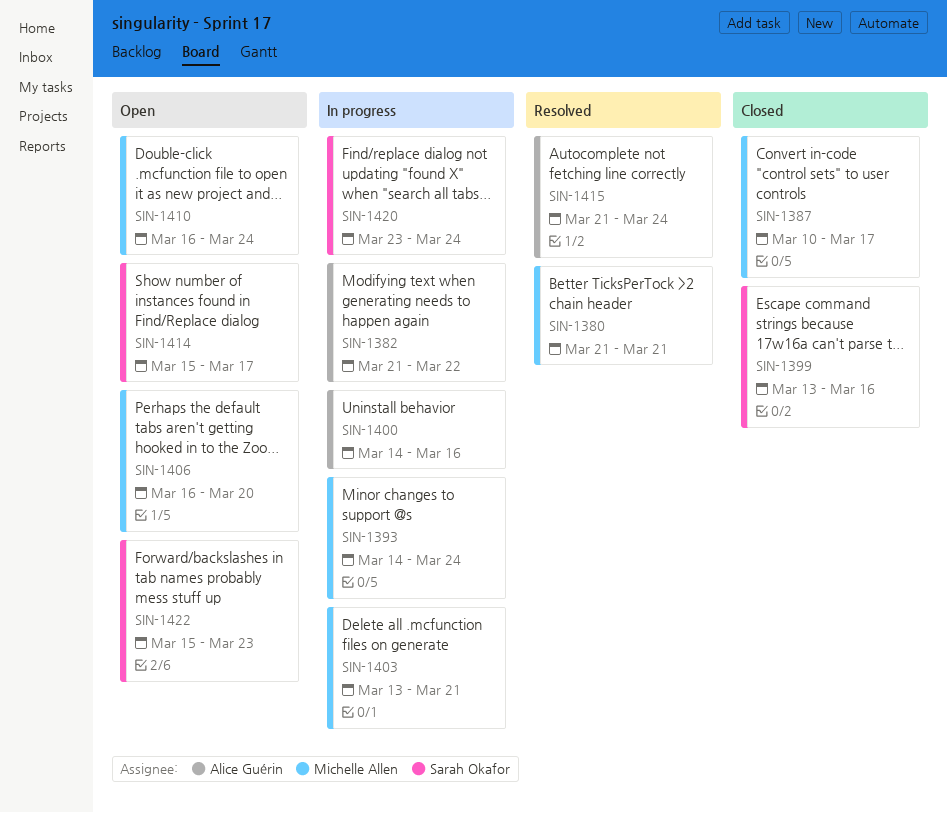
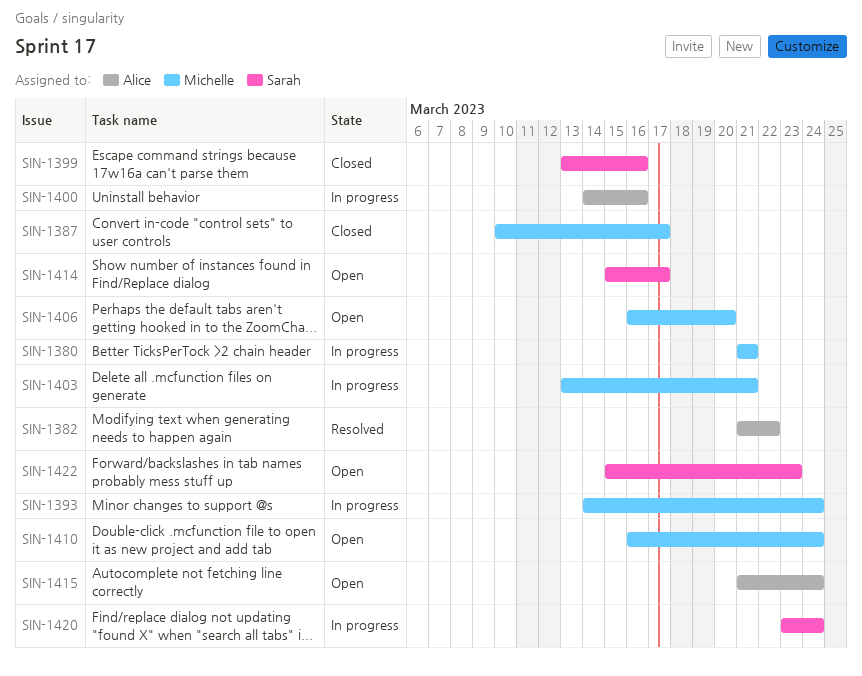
SIN-1380, status: Resolved -> In progress
SIN-1382, status: In progress -> Resolved
SIN-1415, status: Resolved -> Open

